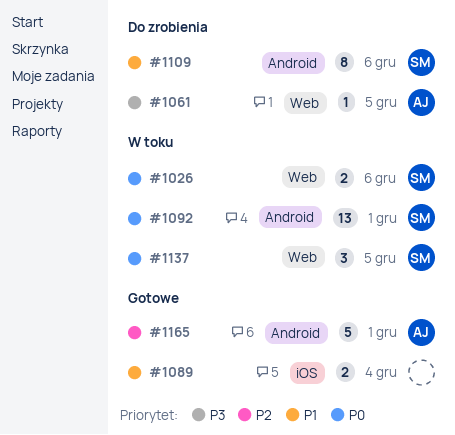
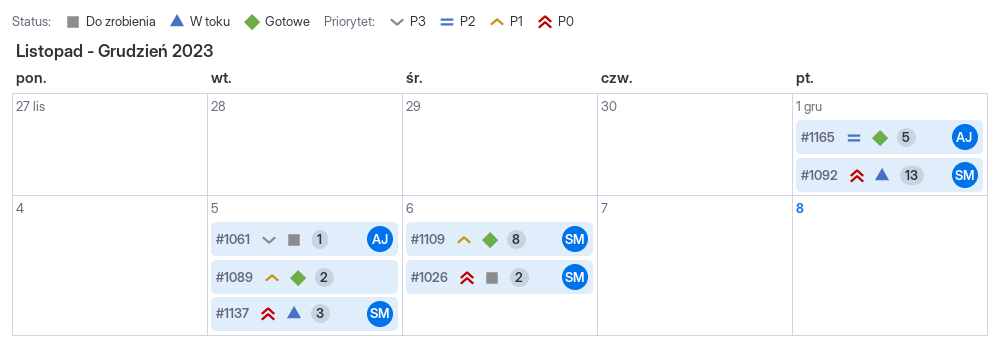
#1026, status: W toku -> Do zrobienia
#1089, due: Dec 4 -> Dec 5
#1109, status: Do zrobienia -> Gotowe

